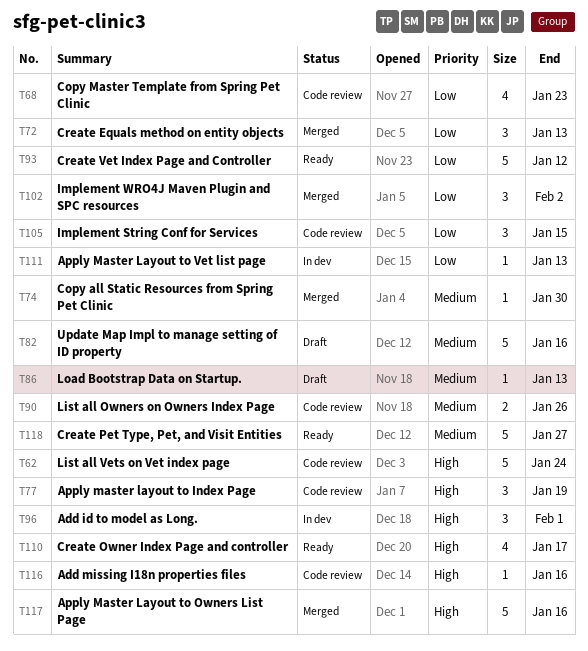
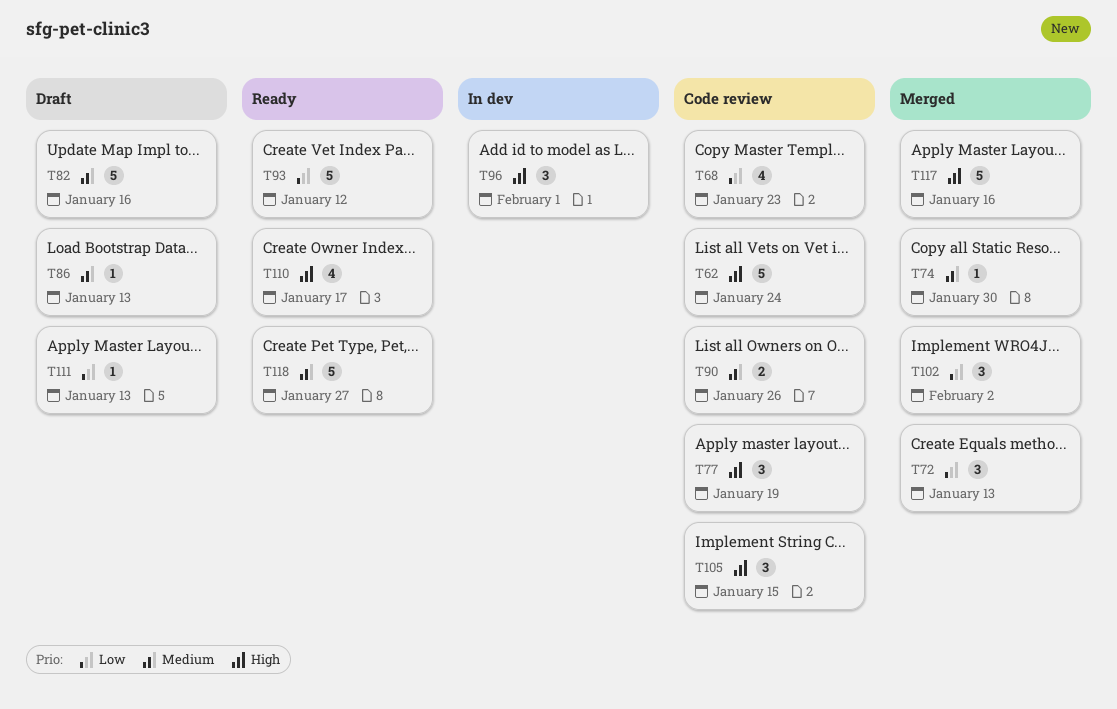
T105, priority: Low -> High
T111, status: In dev -> Draft
T116: present -> none

